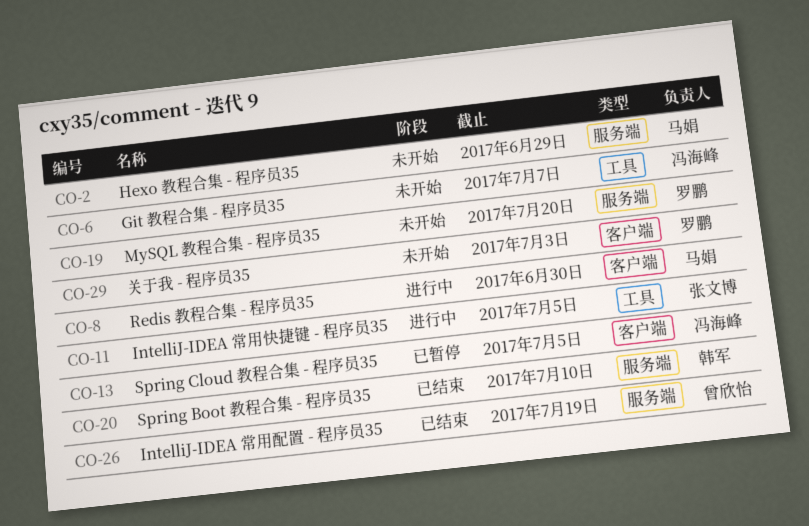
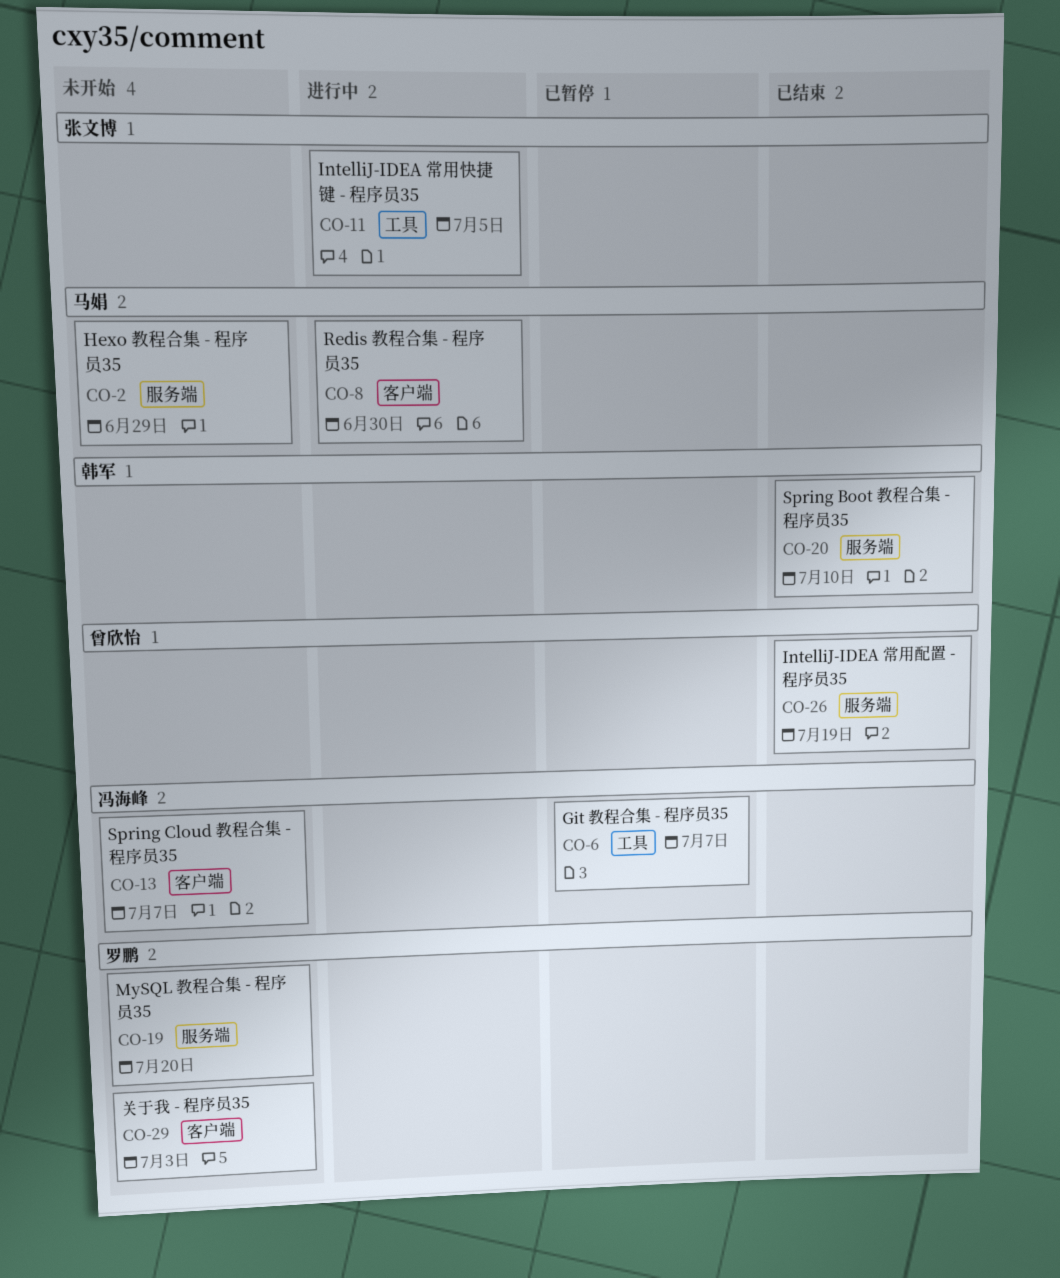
CO-6, status: 未开始 -> 已暂停
CO-13, status: 已暂停 -> 未开始
CO-13, due: Jul 5 -> Jul 7

